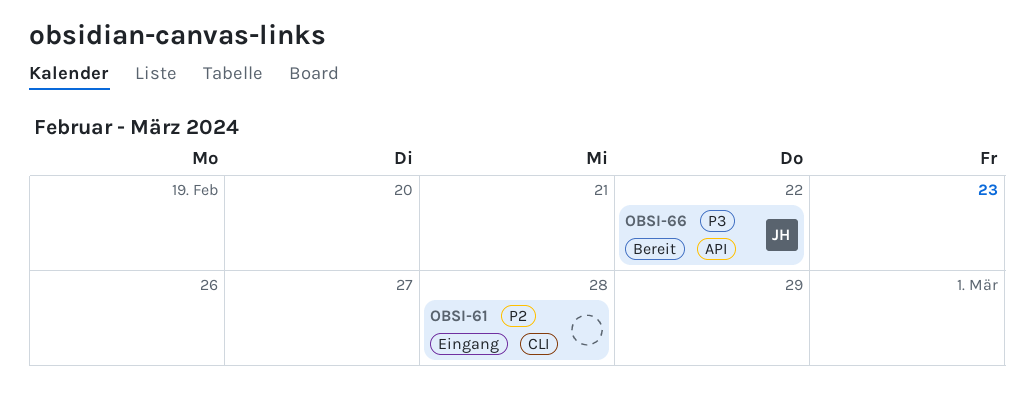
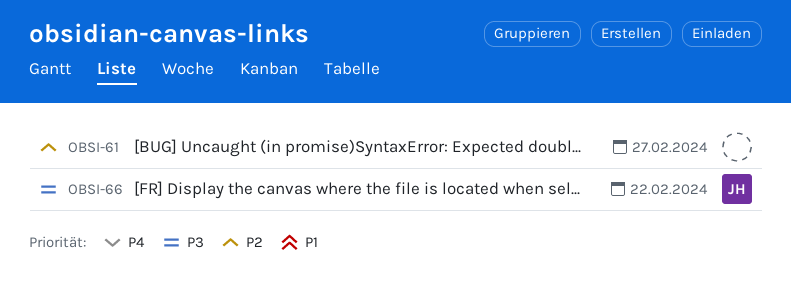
OBSI-61, due: Feb 28 -> Feb 27

